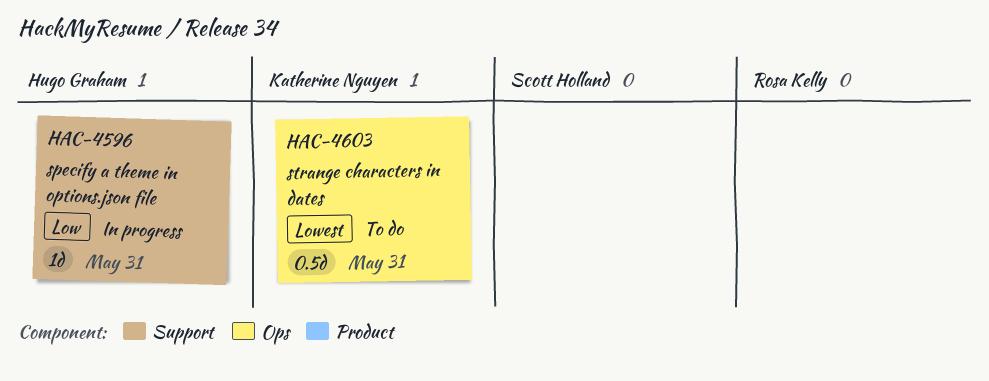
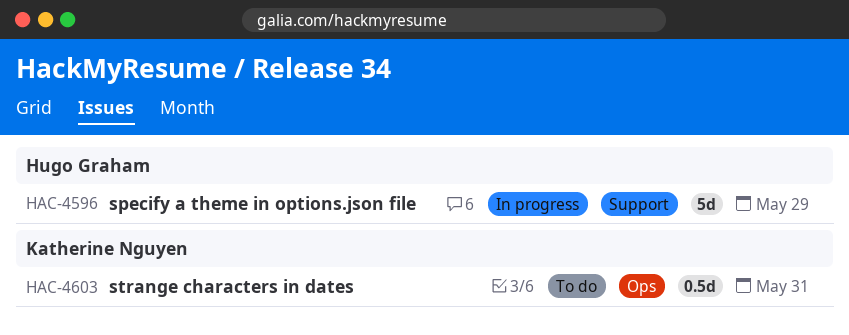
HAC-4596, estimate: 1d -> 5d
HAC-4596, due: May 31 -> May 29

